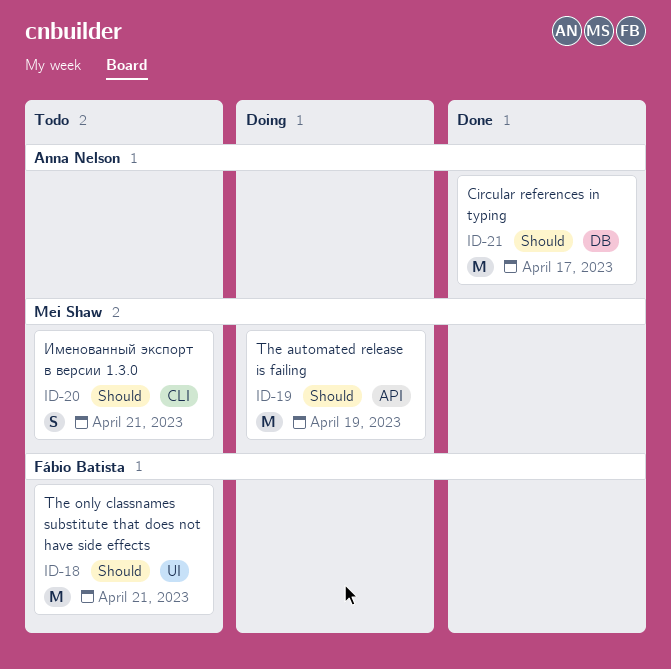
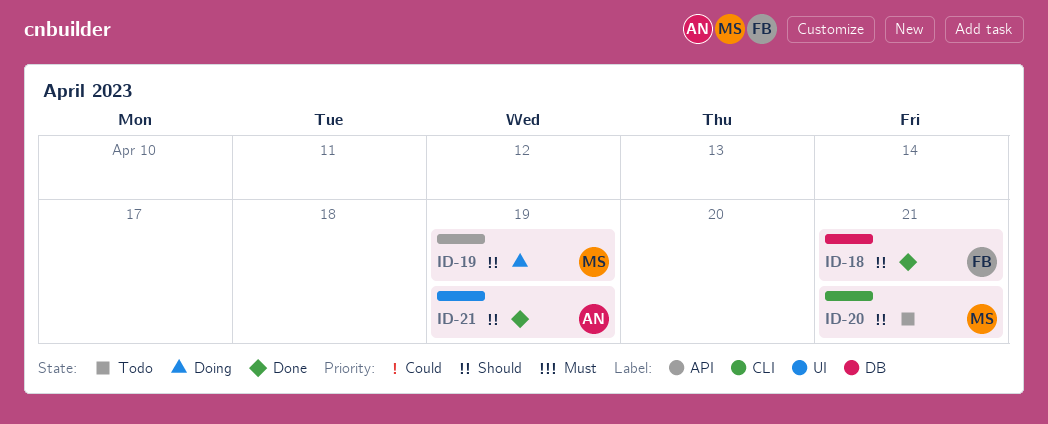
ID-18, status: Todo -> Done
ID-18, label: UI -> DB
ID-21, label: DB -> UI
ID-21, due: Apr 17 -> Apr 19

